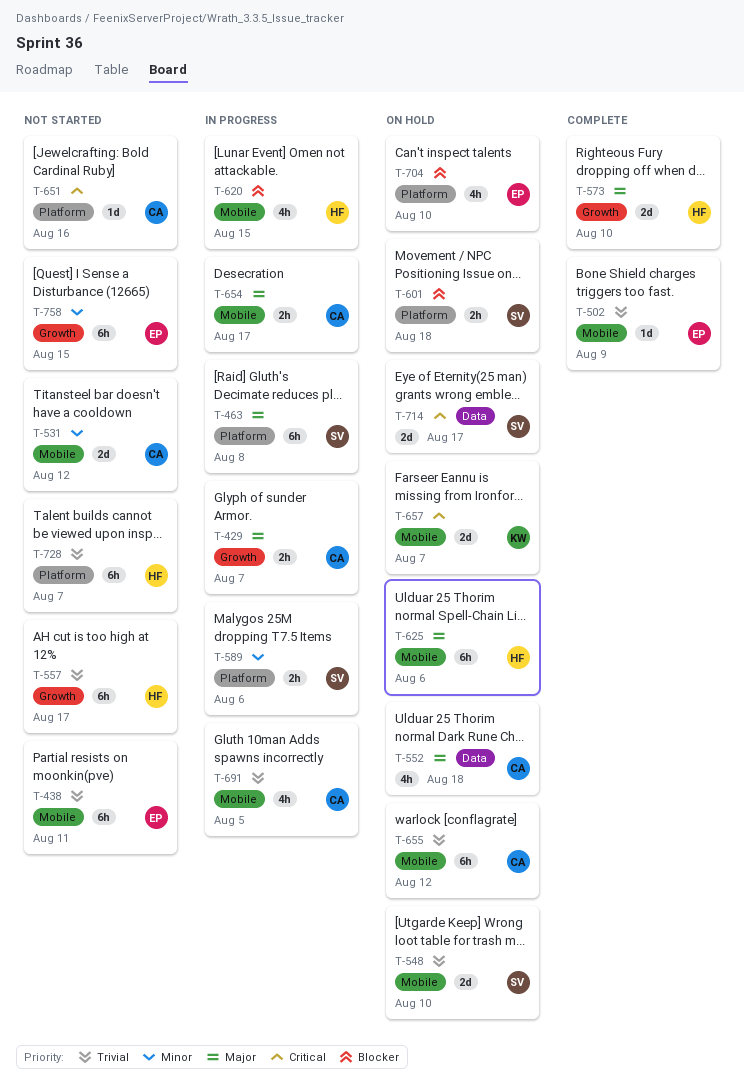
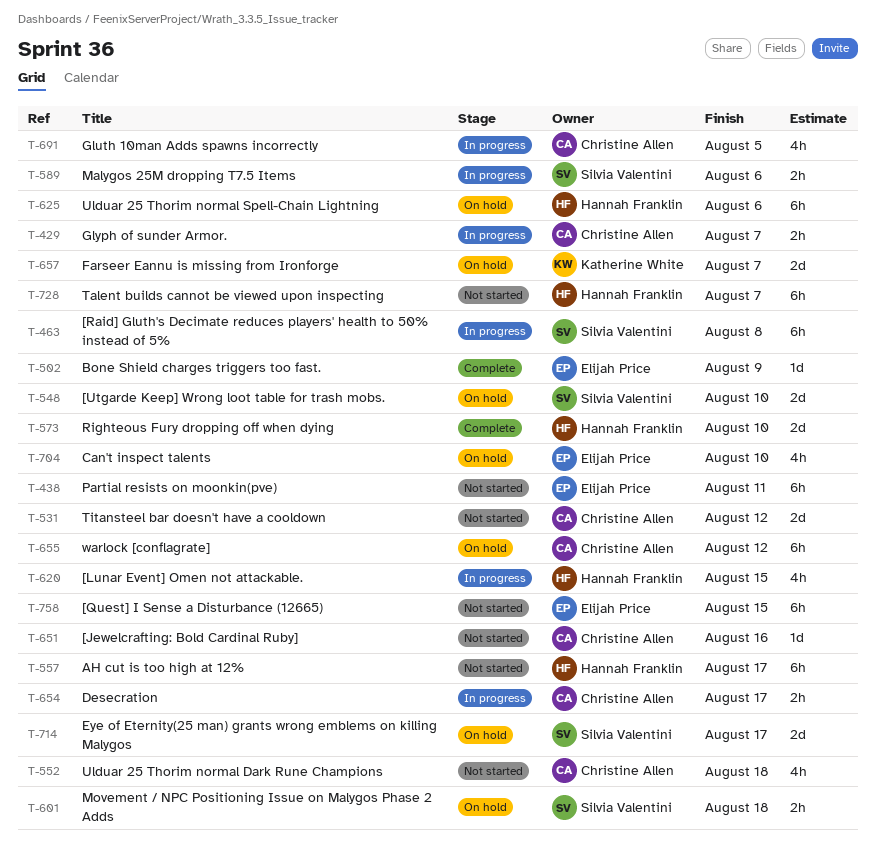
T-552, status: On hold -> Not started

